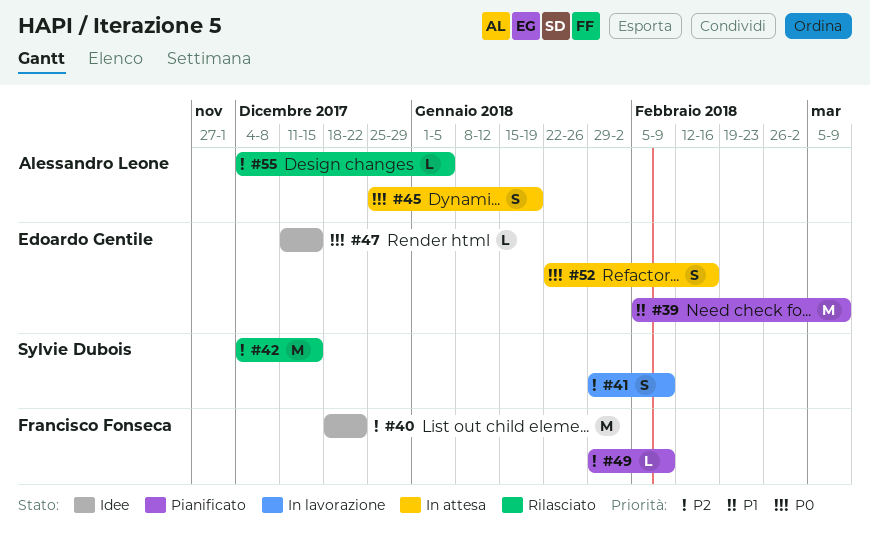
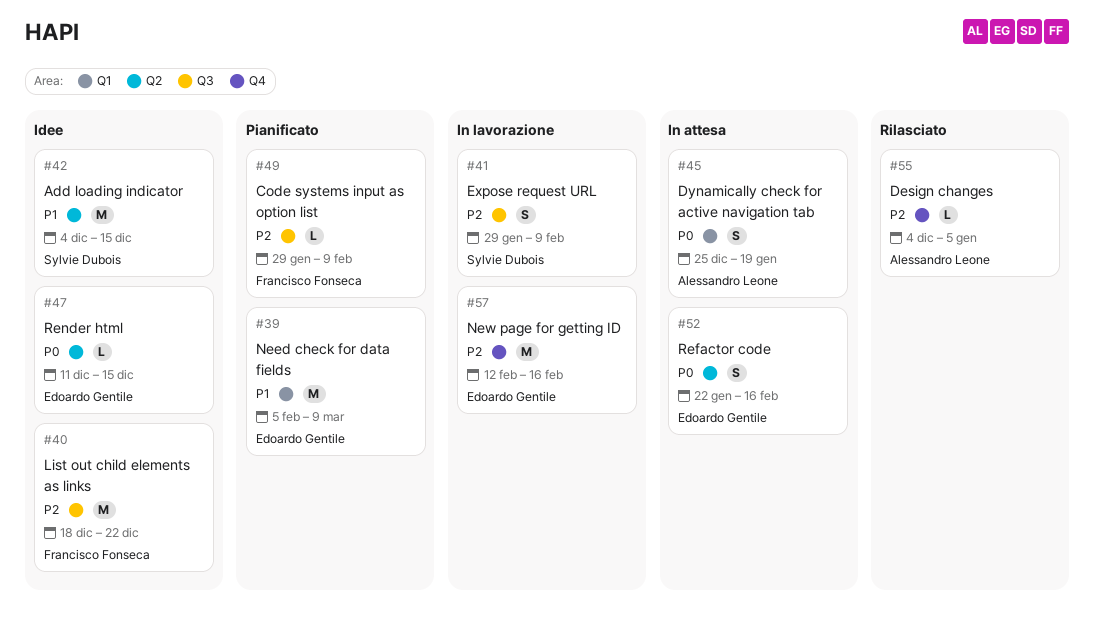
#42, status: Rilasciato -> Idee
#42, priority: P2 -> P1
#57: none -> present

